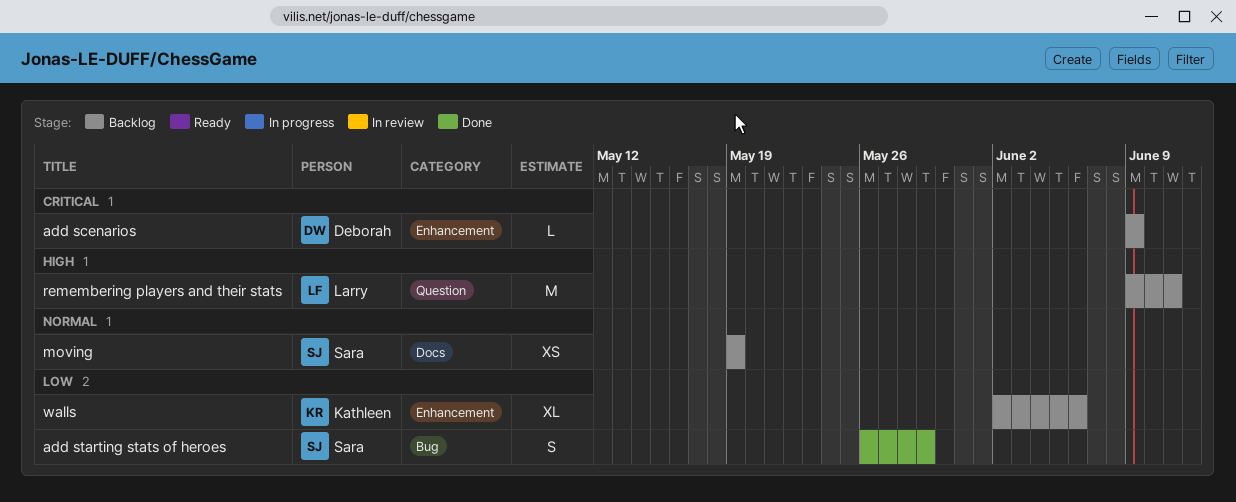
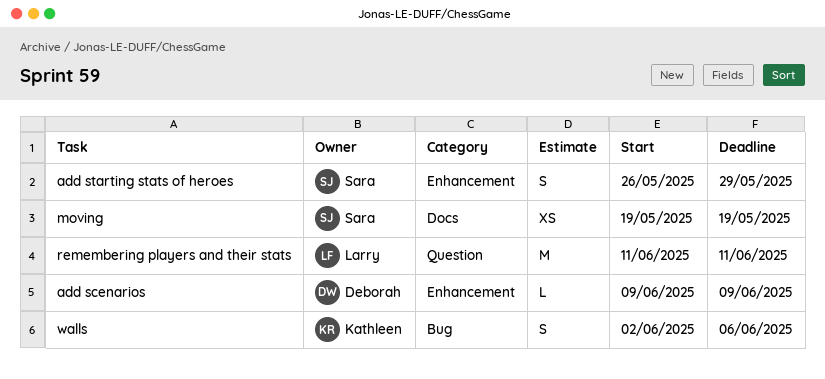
add starting stats of heroes, label: Bug -> Enhancement
remembering players and their stats, start: Jun 9 -> Jun 11
walls, label: Enhancement -> Bug
walls, estimate: XL -> S

